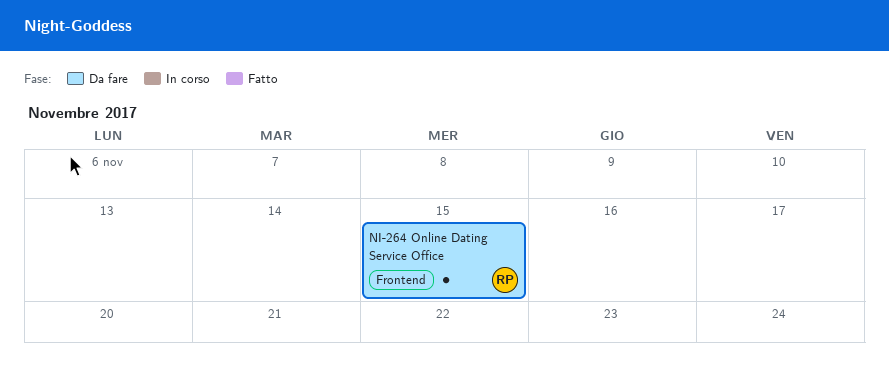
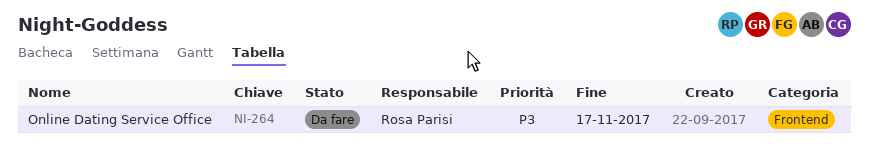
NI-264, due: Nov 15 -> Nov 17

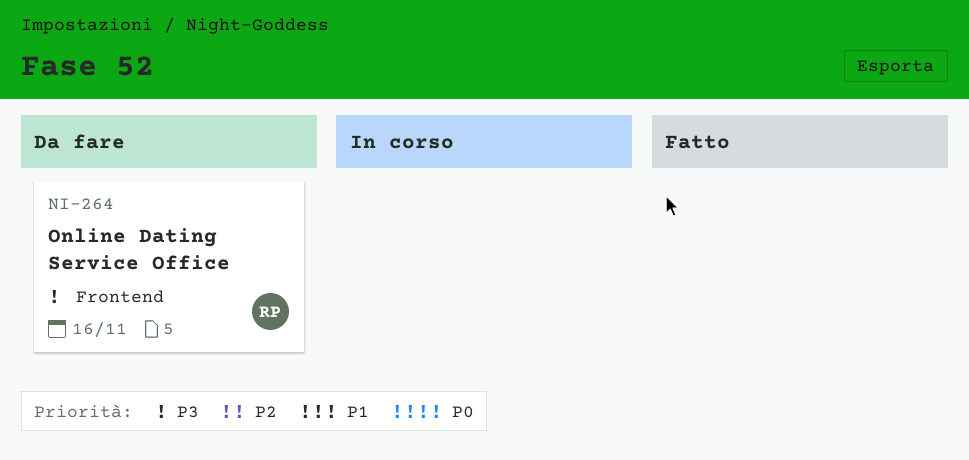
NI-264, due: Nov 17 -> Nov 16

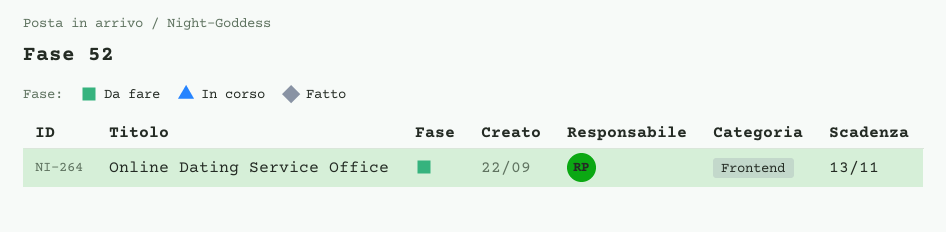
NI-264, due: Nov 16 -> Nov 13

